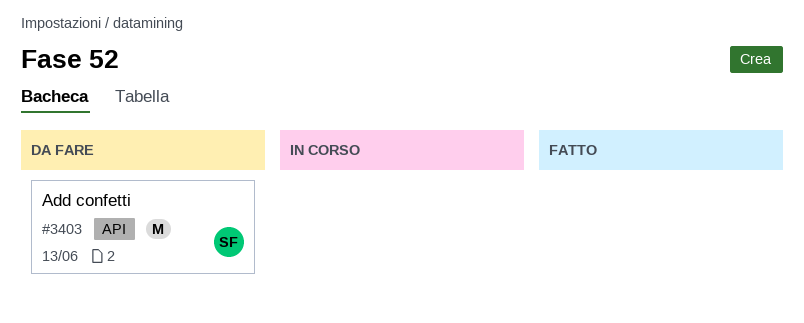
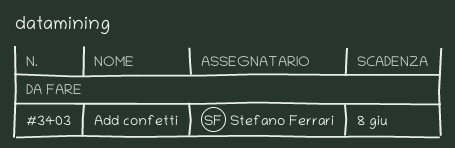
#3403, due: Jun 13 -> Jun 8

